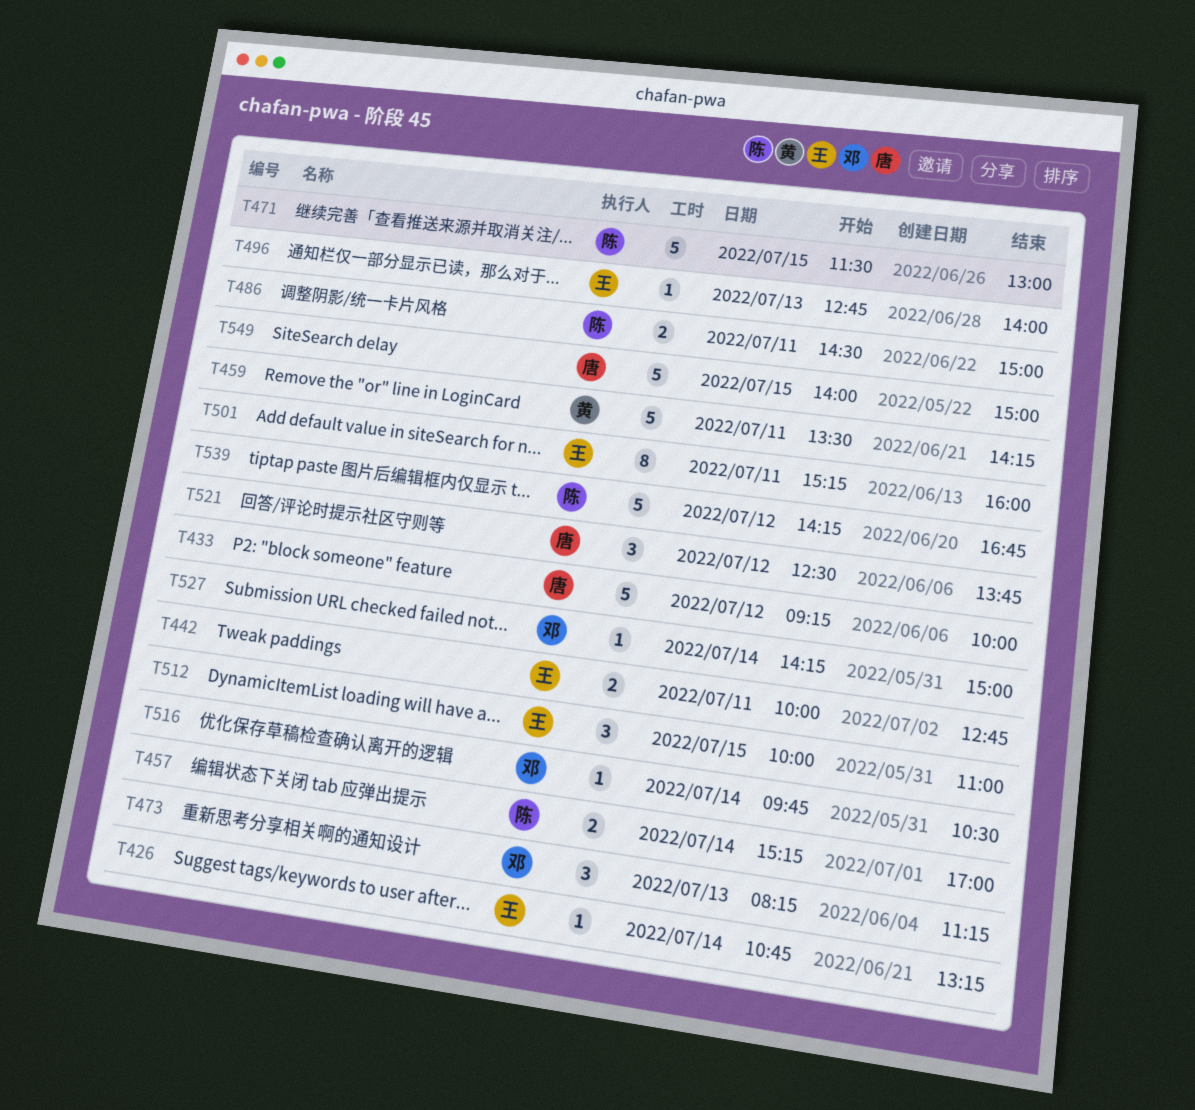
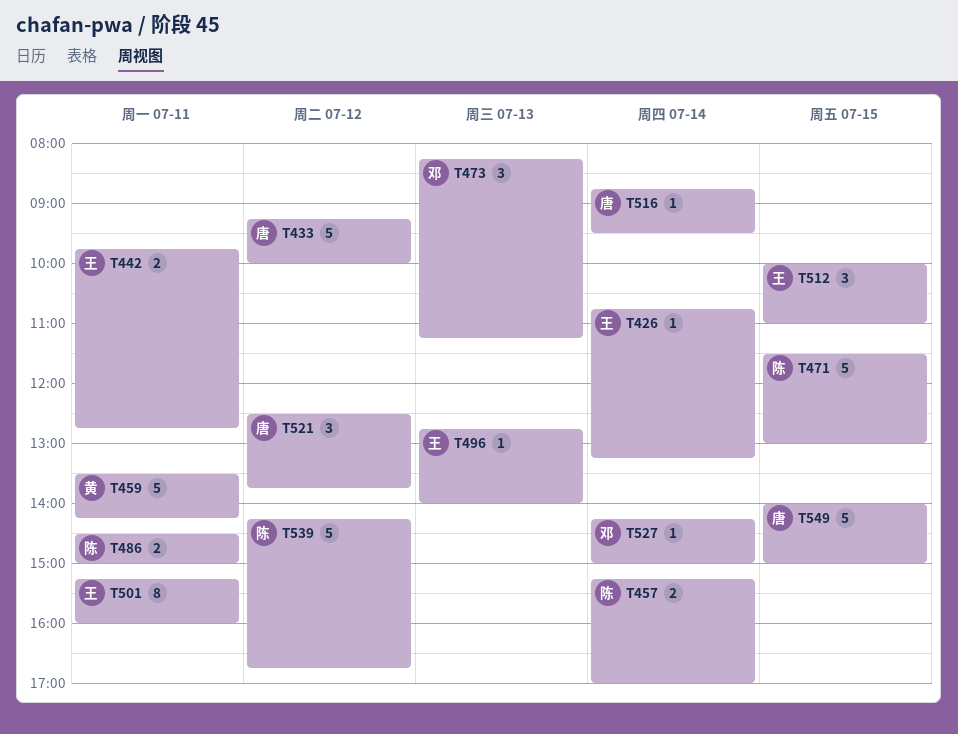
T442, begins: 10:00 -> 09:45
T516, owner: 邓 -> 唐
T516, begins: 09:45 -> 08:45
T516, ends: 10:30 -> 09:30

